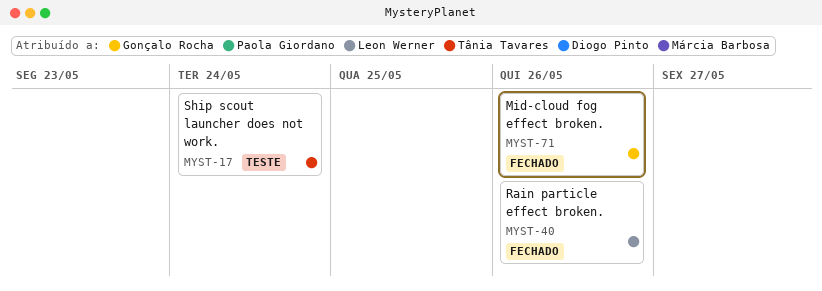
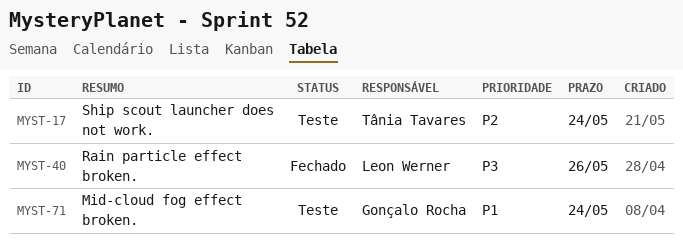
MYST-71, status: Fechado -> Teste
MYST-71, due: May 26 -> May 24

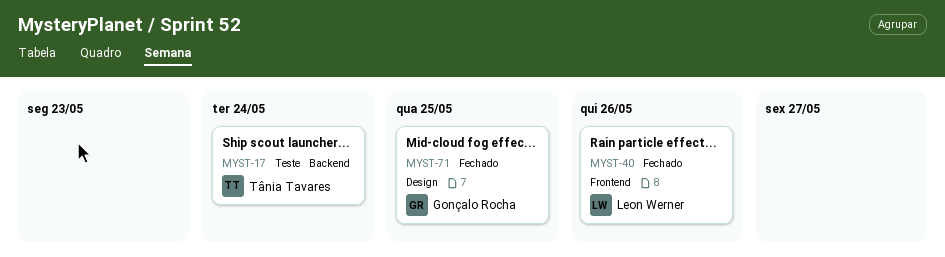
MYST-71, status: Teste -> Fechado
MYST-71, due: May 24 -> May 25

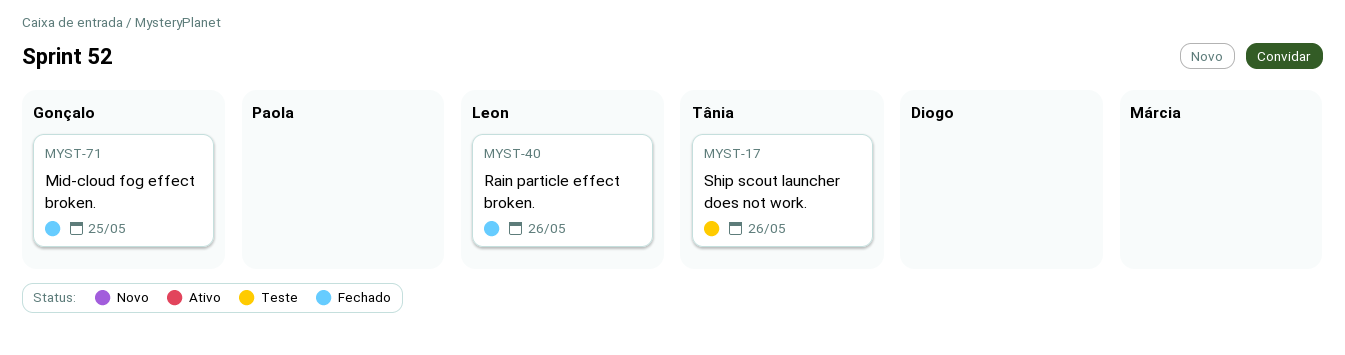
MYST-17, due: May 24 -> May 26

